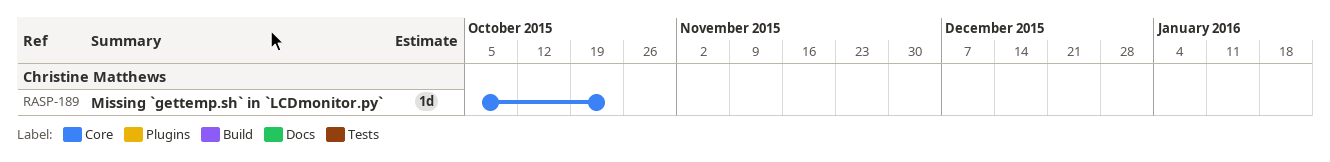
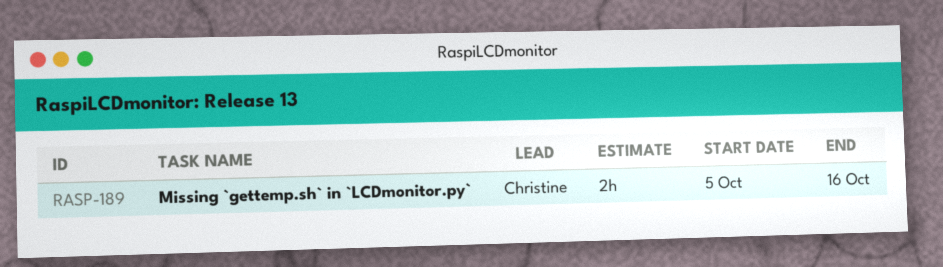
RASP-189, estimate: 1d -> 2h
RASP-189, due: Oct 23 -> Oct 16

